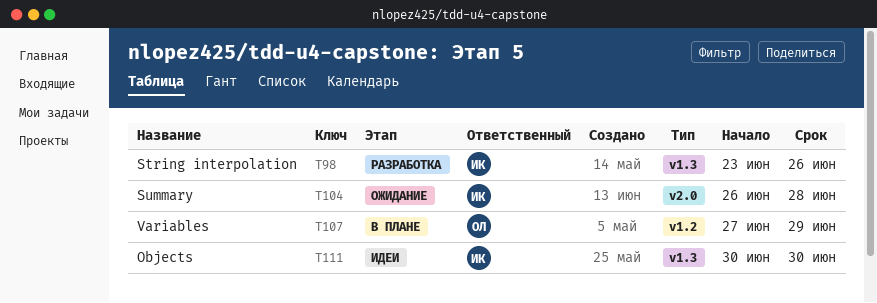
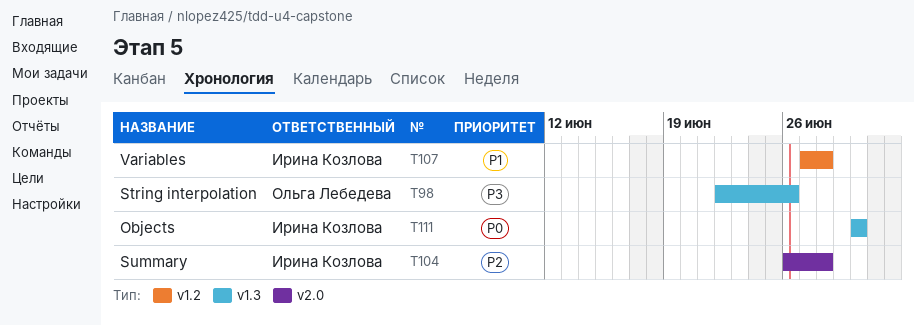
T98, owner: Ирина Козлова -> Ольга Лебедева
T98, start: Jun 23 -> Jun 22
T107, owner: Ольга Лебедева -> Ирина Козлова
T107, due: Jun 29 -> Jun 28

